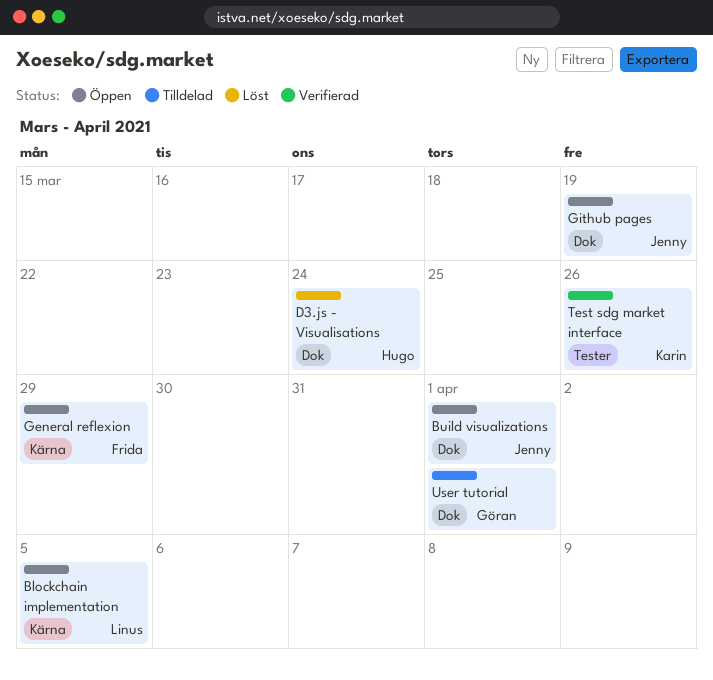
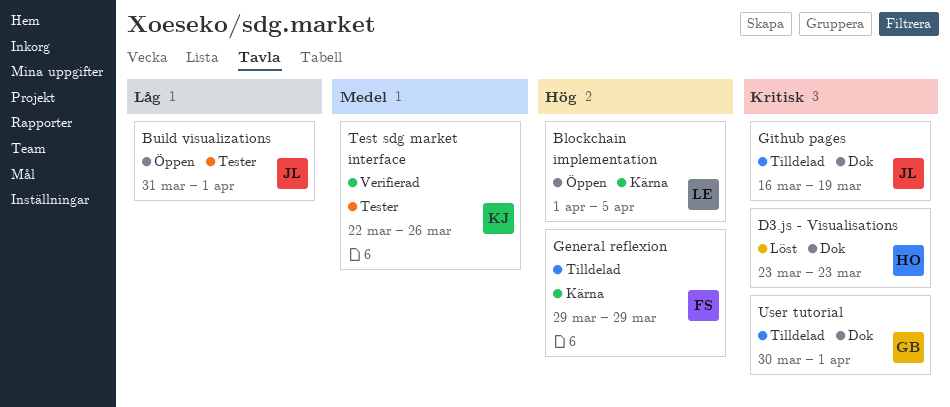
Build visualizations, label: Dok -> Tester
D3.js - Visualisations, due: Mar 24 -> Mar 23
General reflexion, status: Öppen -> Tilldelad
Github pages, status: Öppen -> Tilldelad

